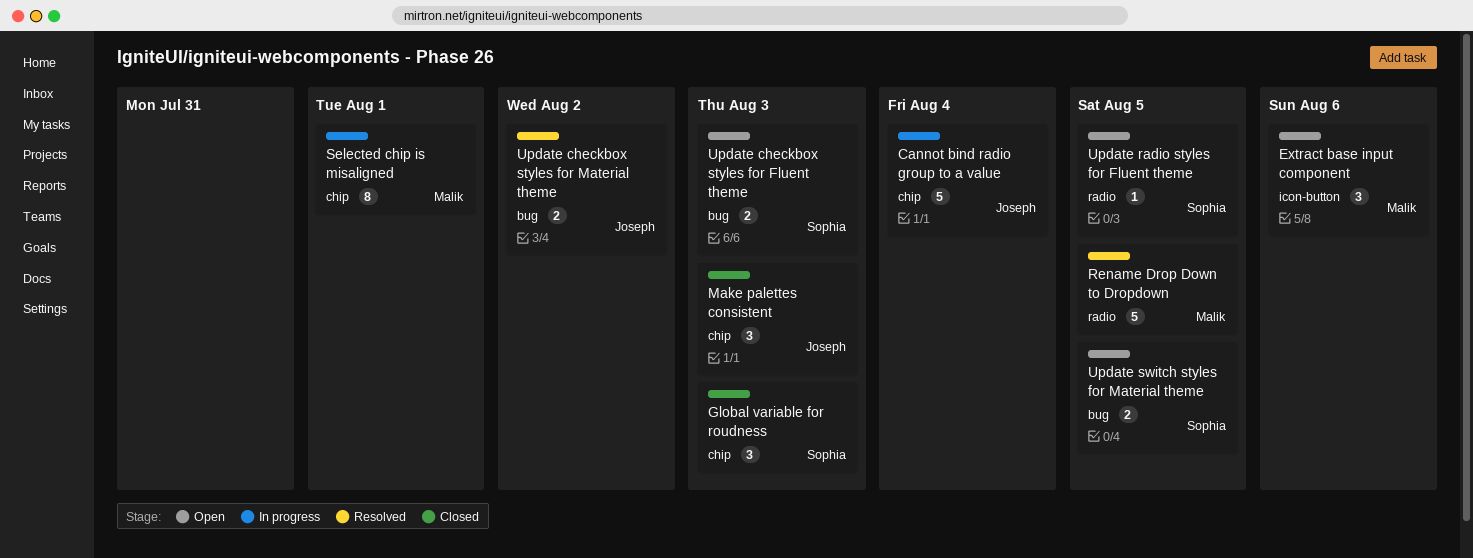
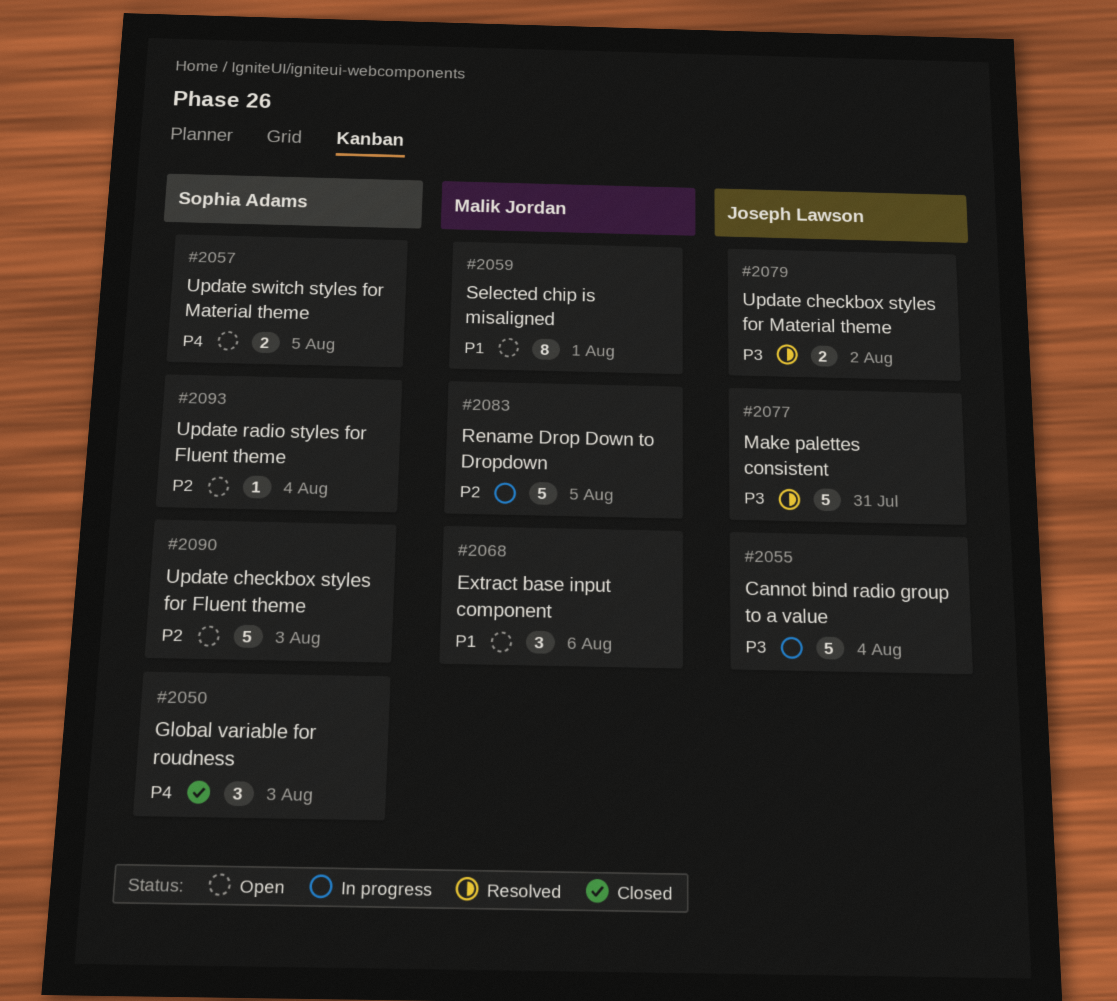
Make palettes consistent, status: Closed -> Resolved
Make palettes consistent, estimate: 3 -> 5
Make palettes consistent, due: Aug 3 -> Jul 31
Rename Drop Down to Dropdown, status: Resolved -> In progress
Selected chip is misaligned, status: In progress -> Open
Update checkbox styles for Fluent theme, estimate: 2 -> 5
Update radio styles for Fluent theme, due: Aug 5 -> Aug 4

